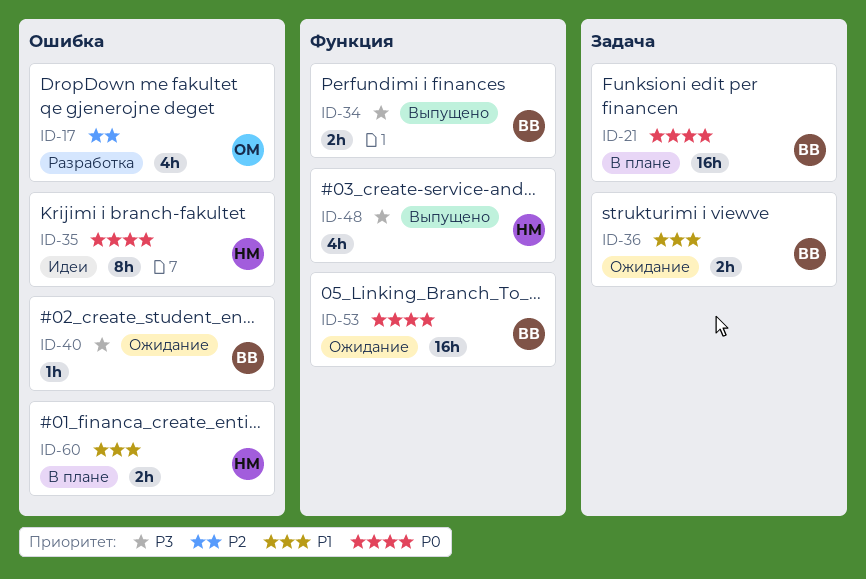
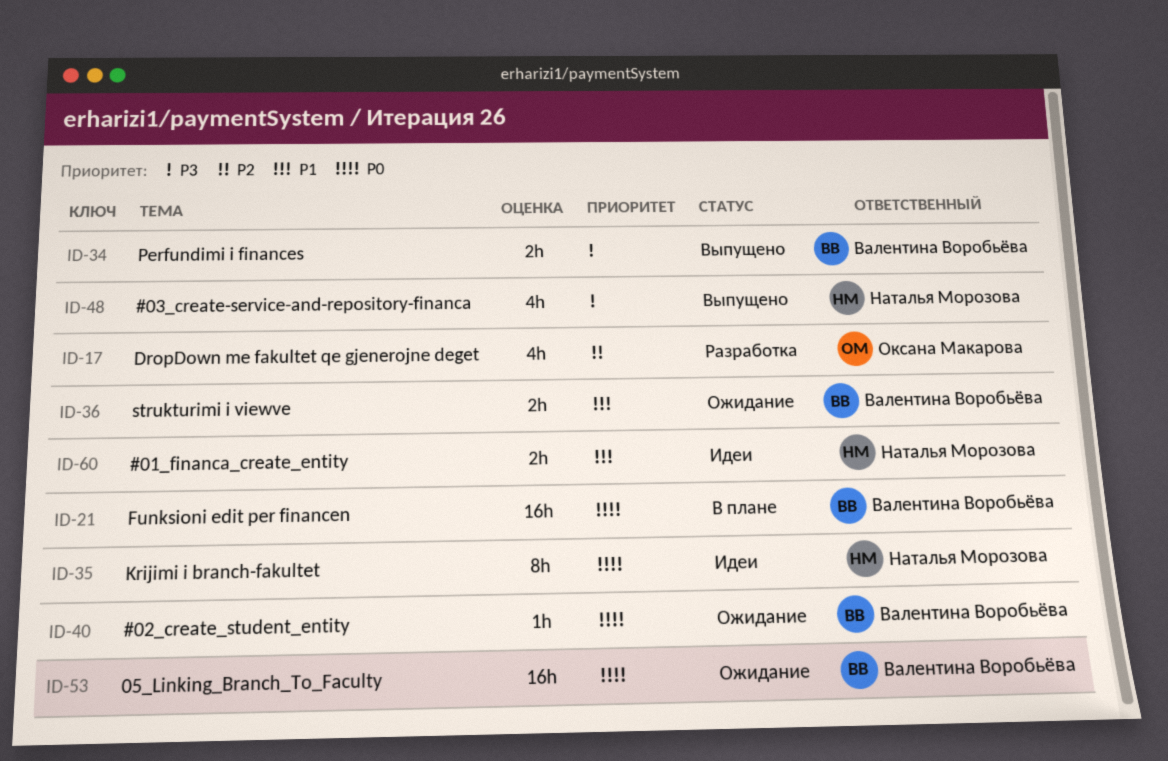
ID-40, priority: P3 -> P0
ID-60, status: В плане -> Идеи

